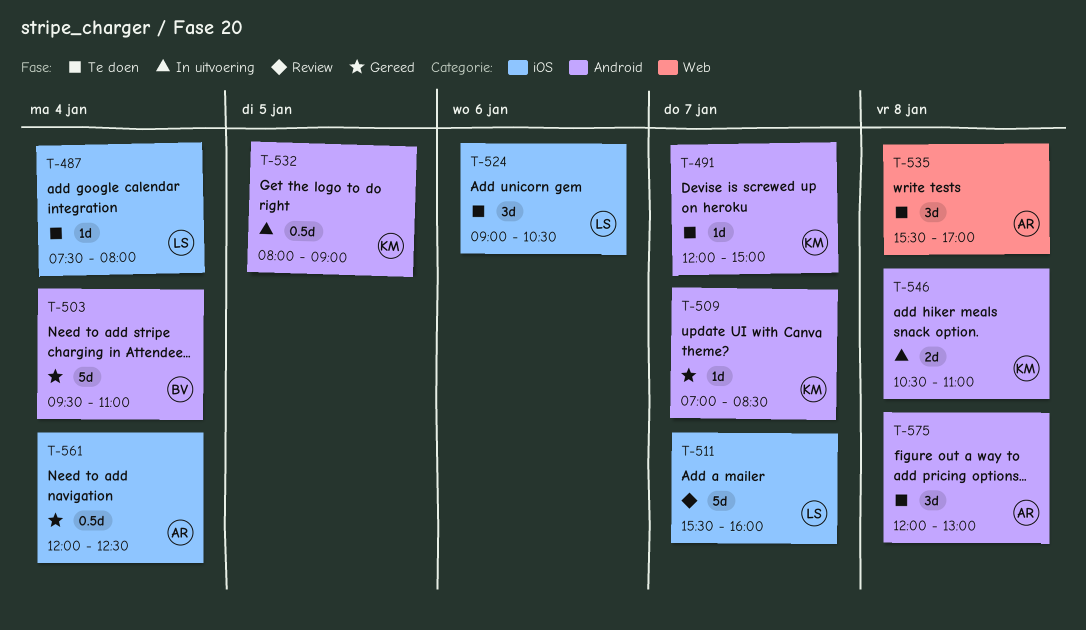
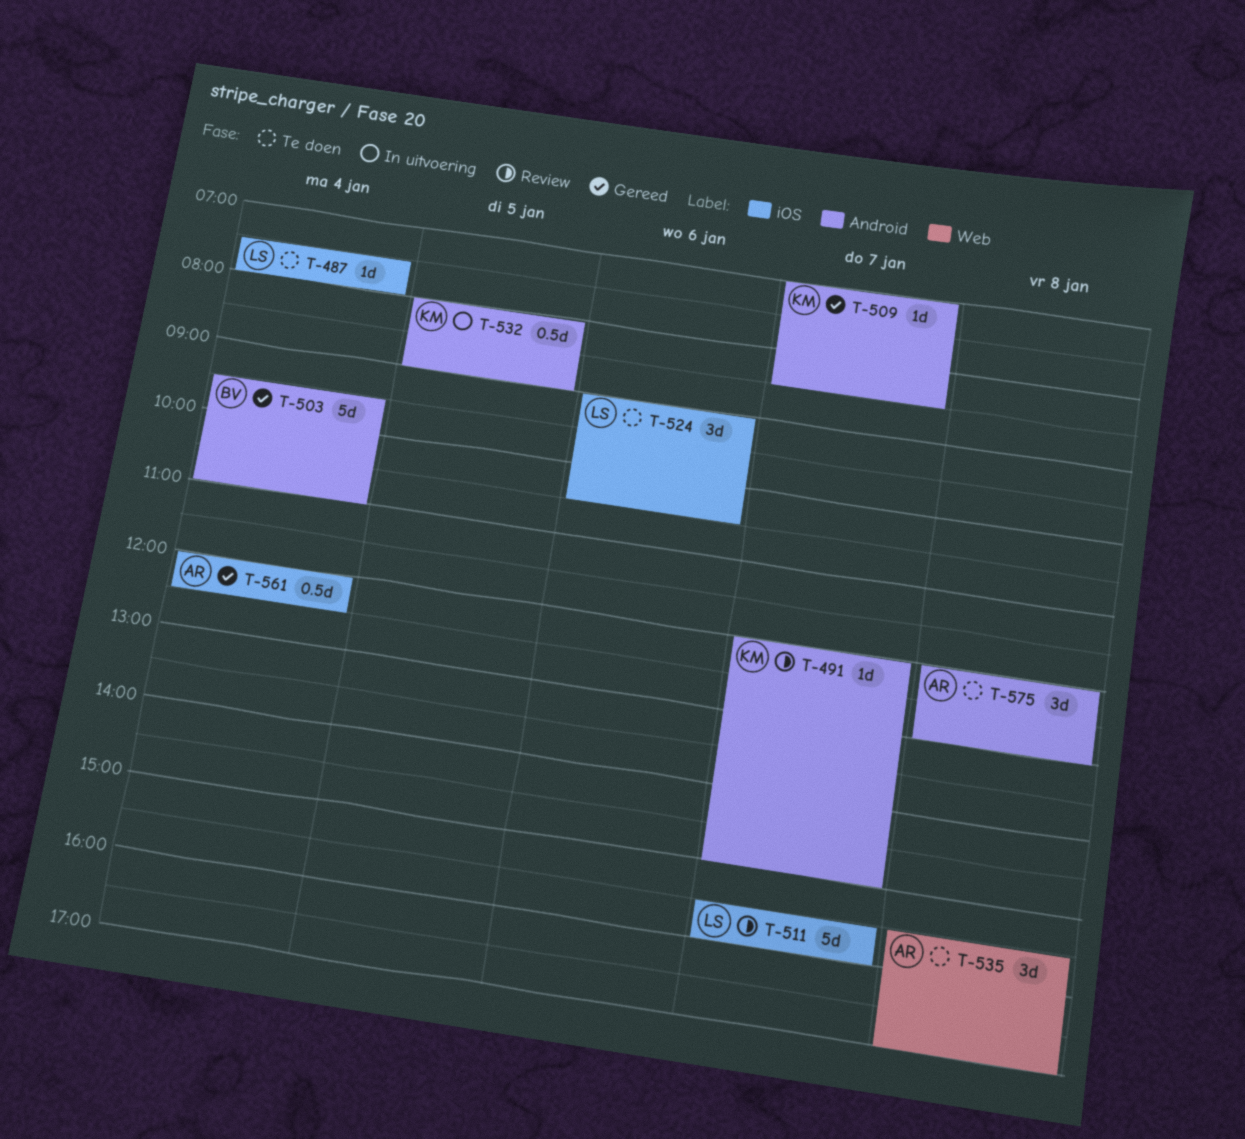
T-491, status: Te doen -> Review
T-546: present -> none

